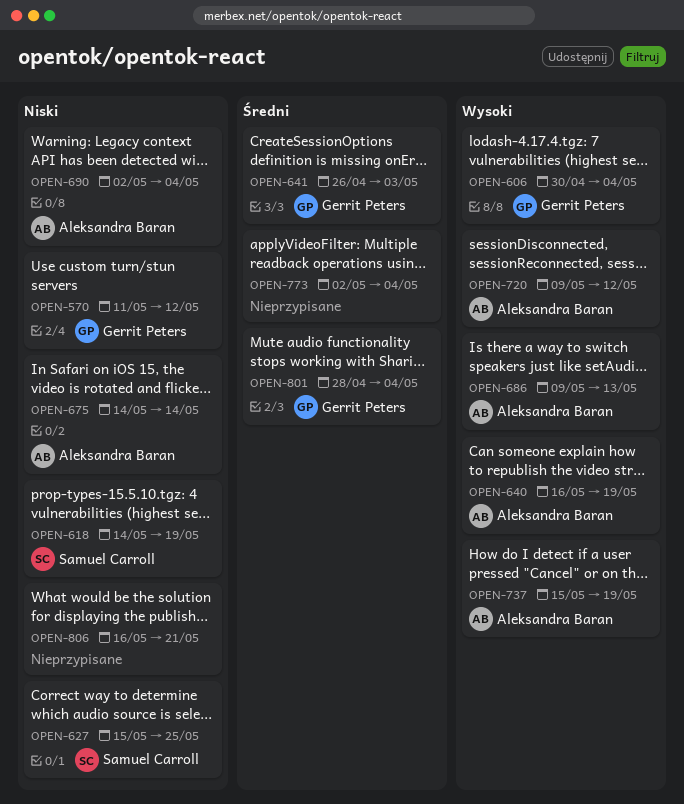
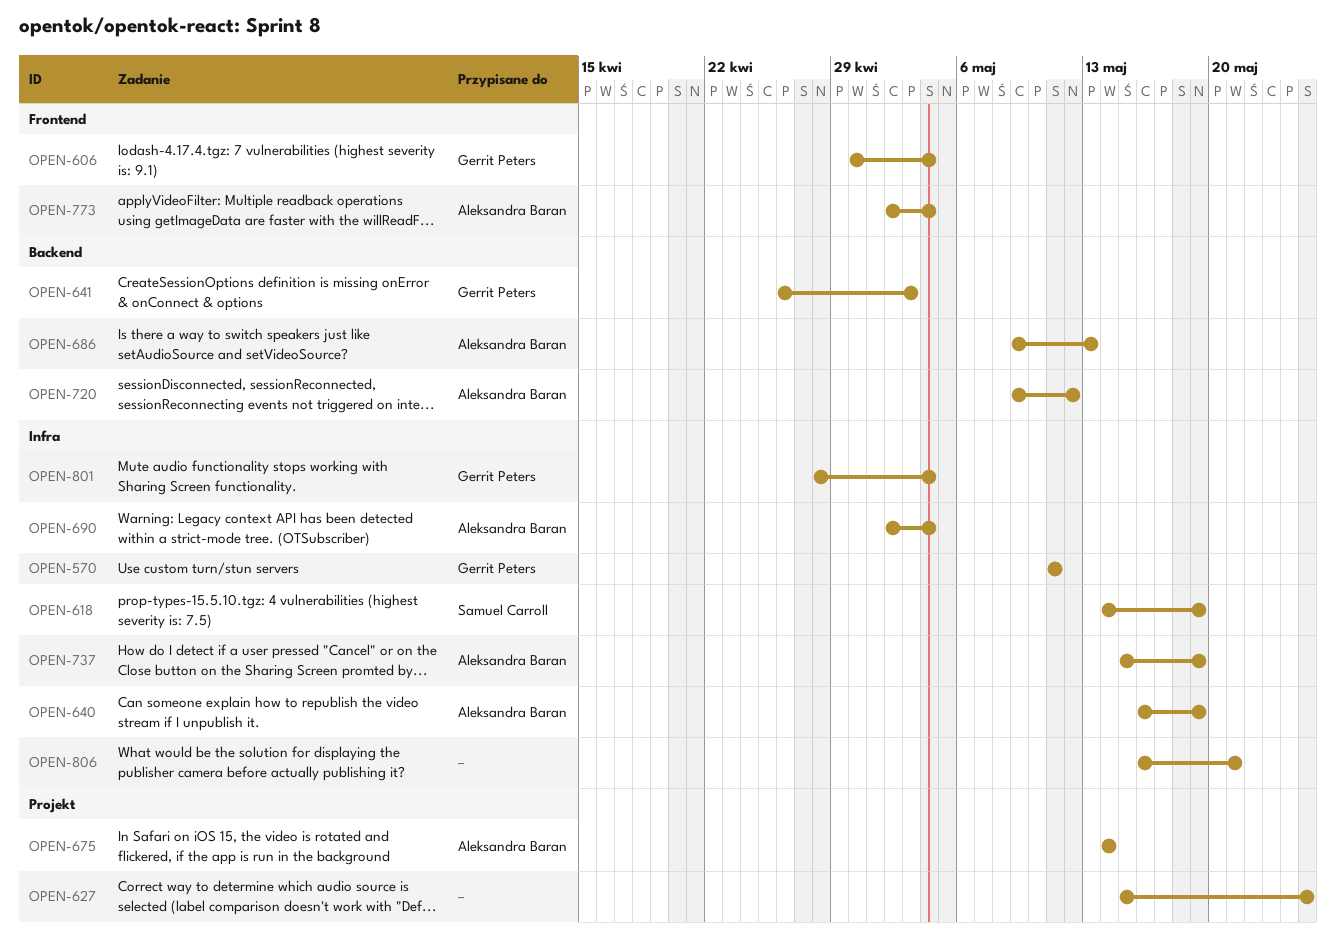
OPEN-570, due: May 12 -> May 11
OPEN-627, owner: Samuel Carroll -> none
OPEN-773, owner: none -> Aleksandra Baran

